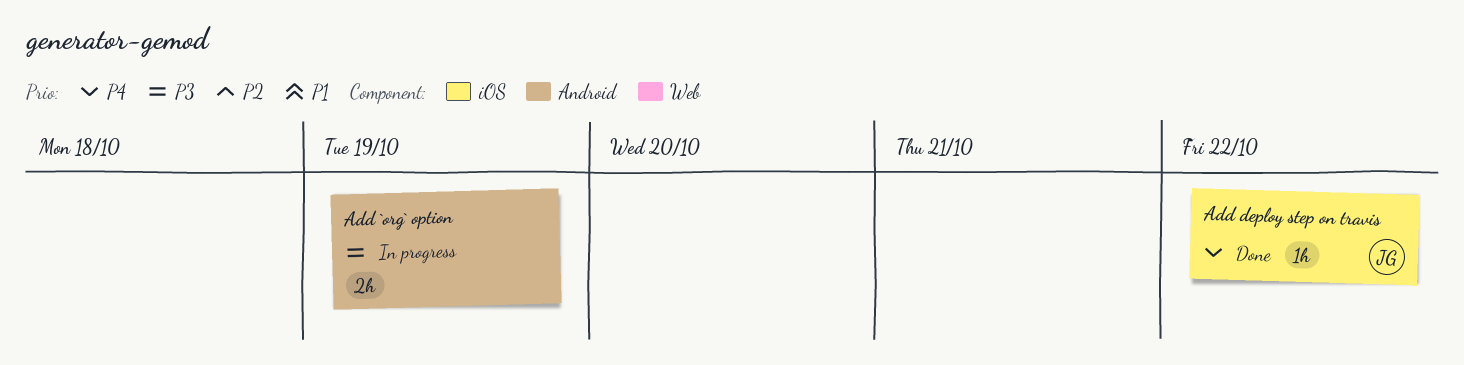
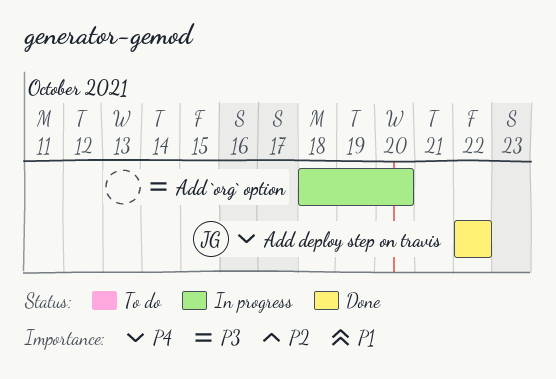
Add `org` option, due: Oct 19 -> Oct 20

